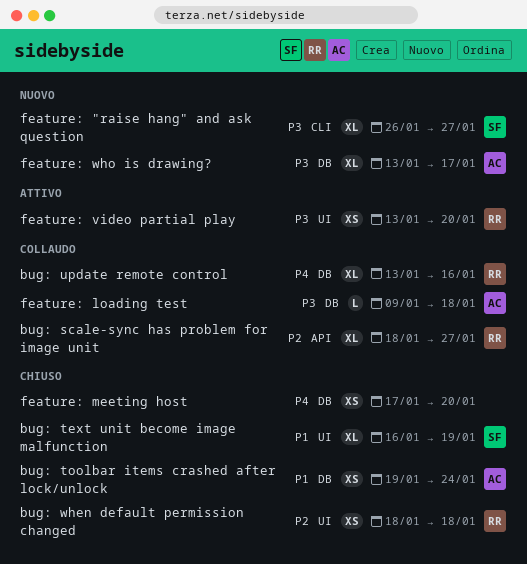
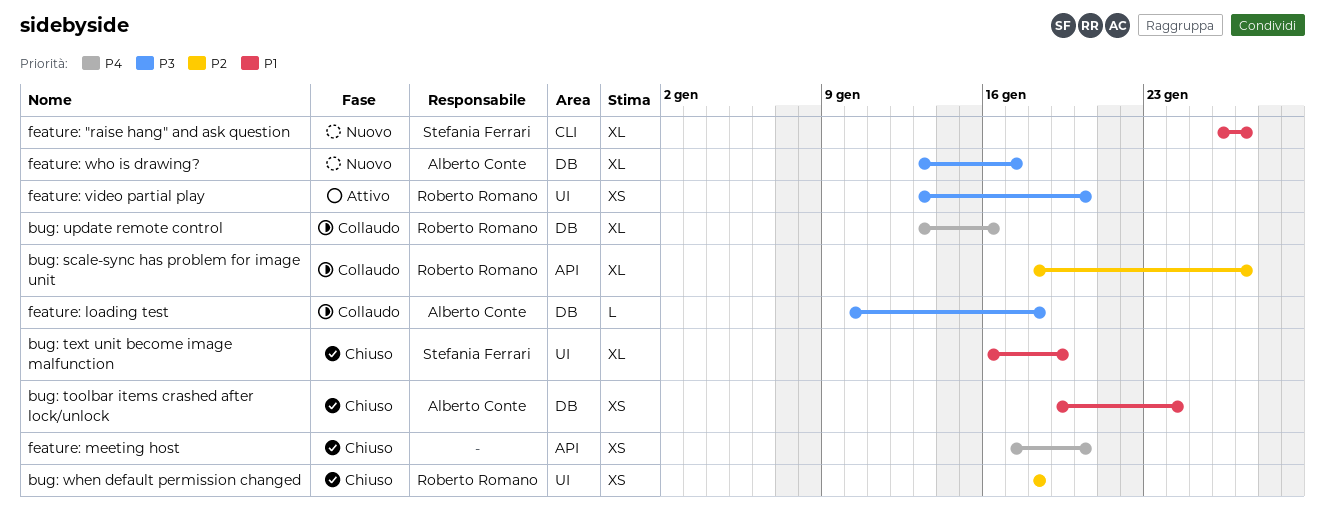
feature: "raise hang" and ask question, priority: P3 -> P1
feature: loading test, start: Jan 9 -> Jan 10
feature: meeting host, label: DB -> API

